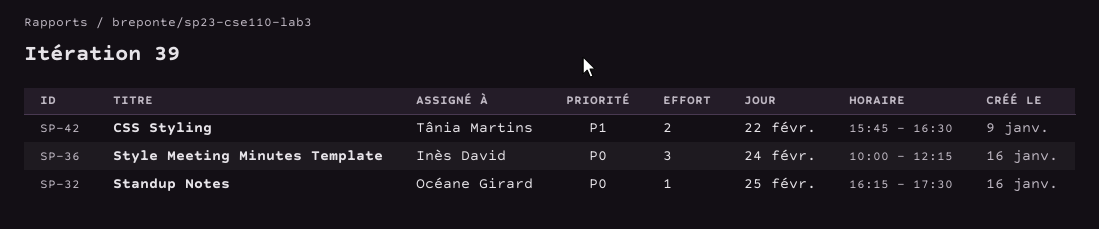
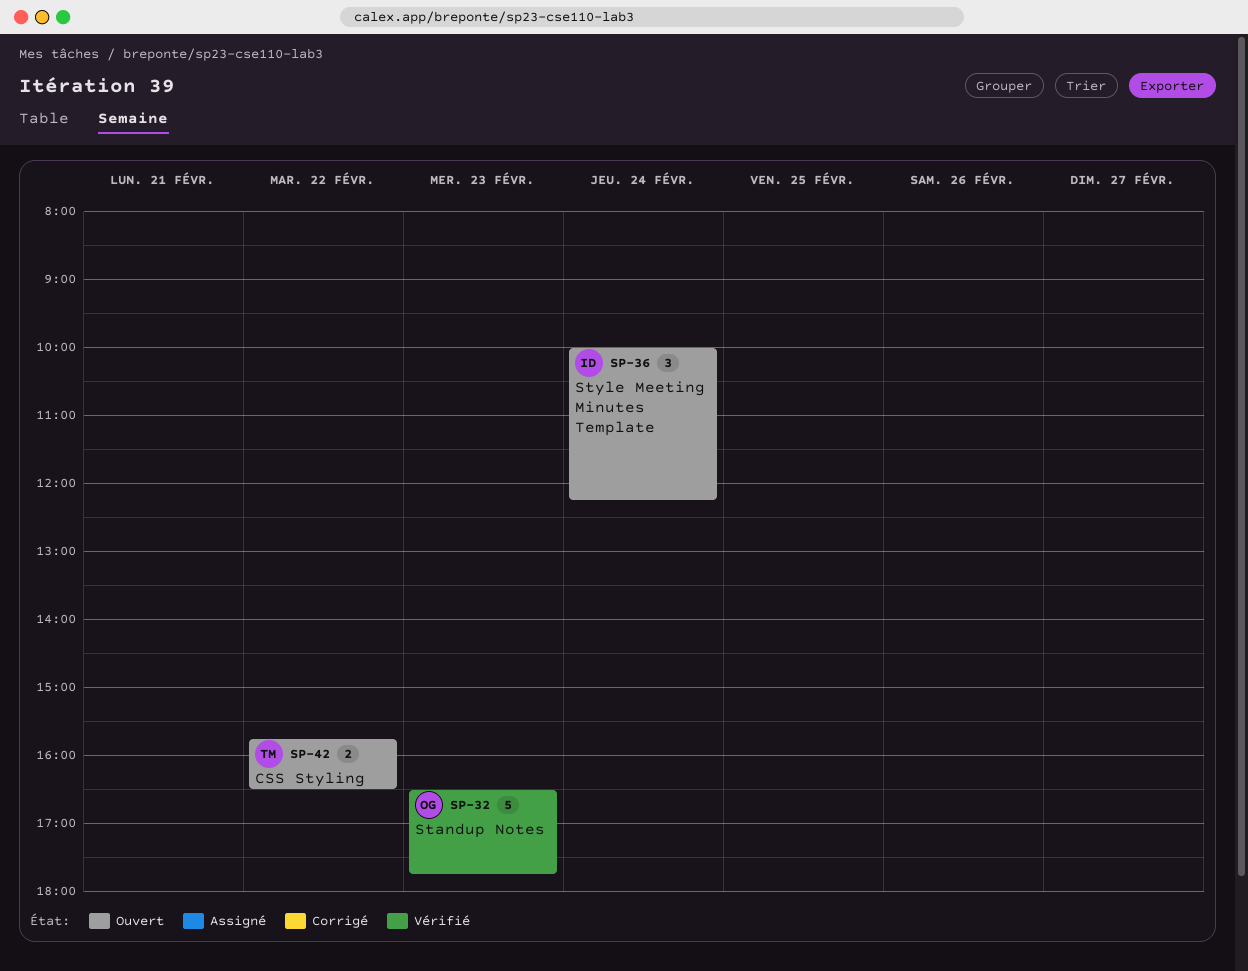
SP-32, estimate: 1 -> 5
SP-32, day: Feb 25 -> Feb 23
SP-32, begins: 16:15 -> 16:30
SP-32, ends: 17:30 -> 17:45

